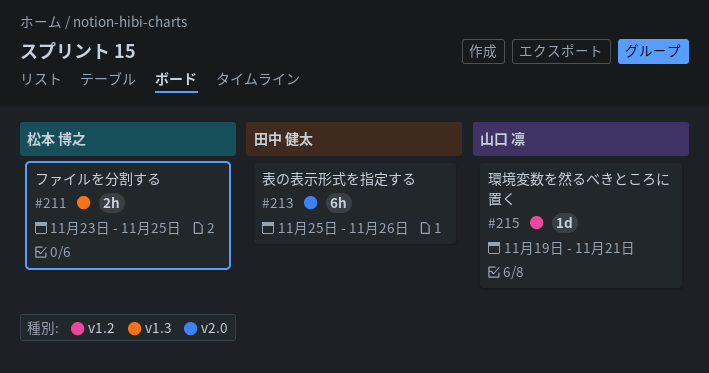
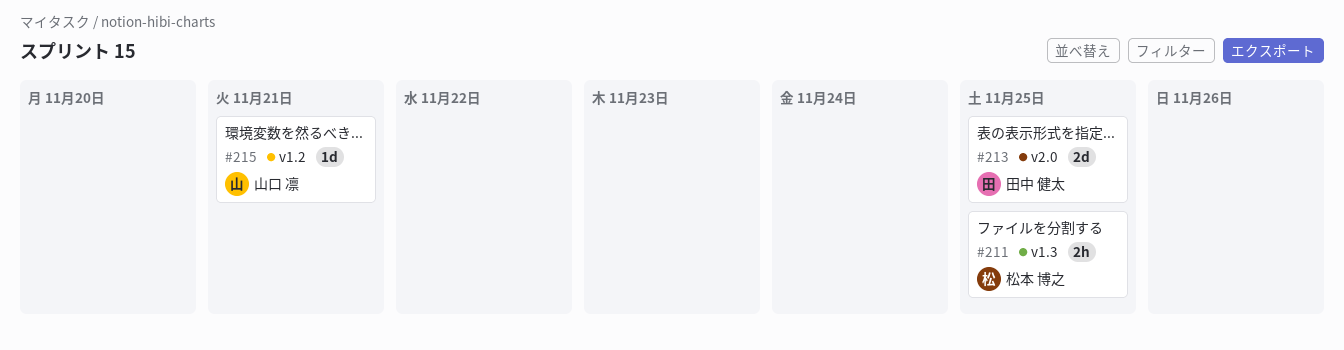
#213, estimate: 6h -> 2d
#213, due: Nov 26 -> Nov 25

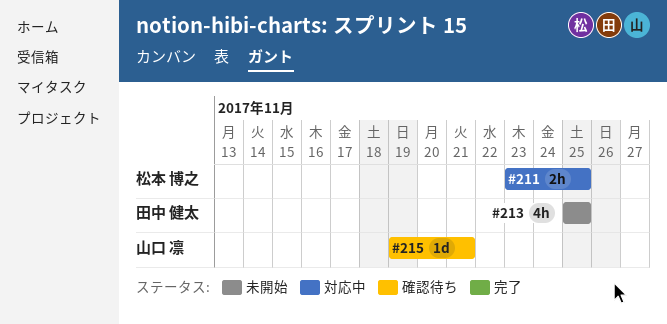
#213, estimate: 2d -> 4h

